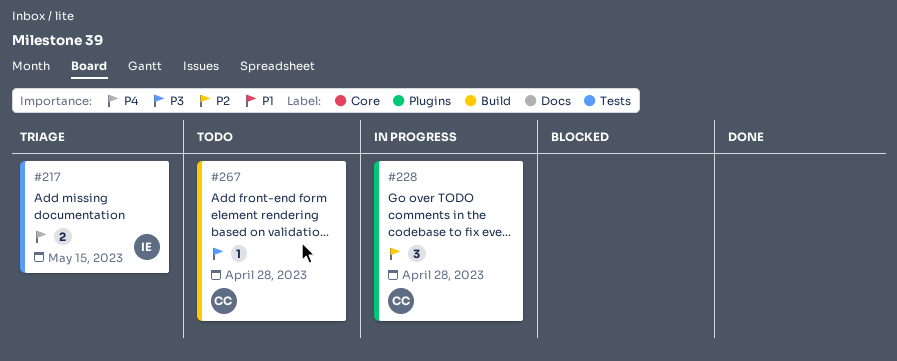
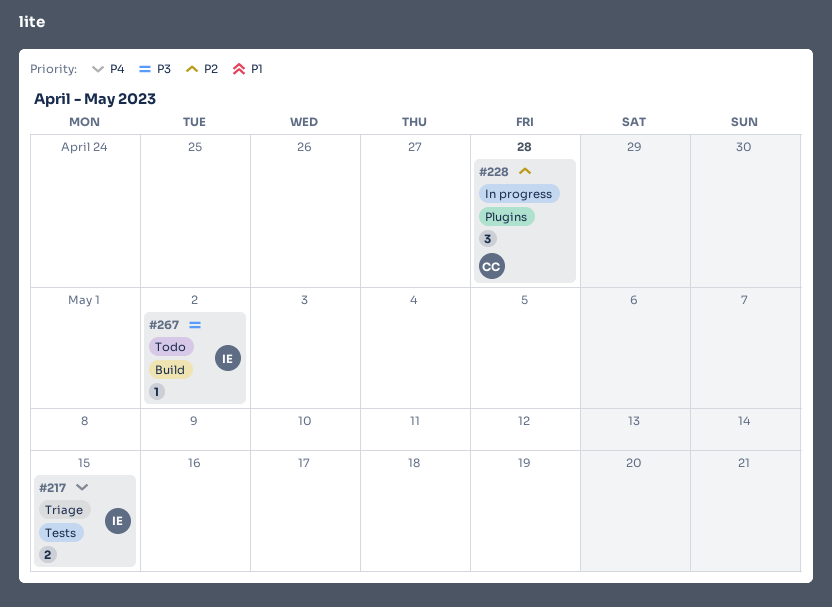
#267, owner: CC -> IE
#267, due: Apr 28 -> May 2

